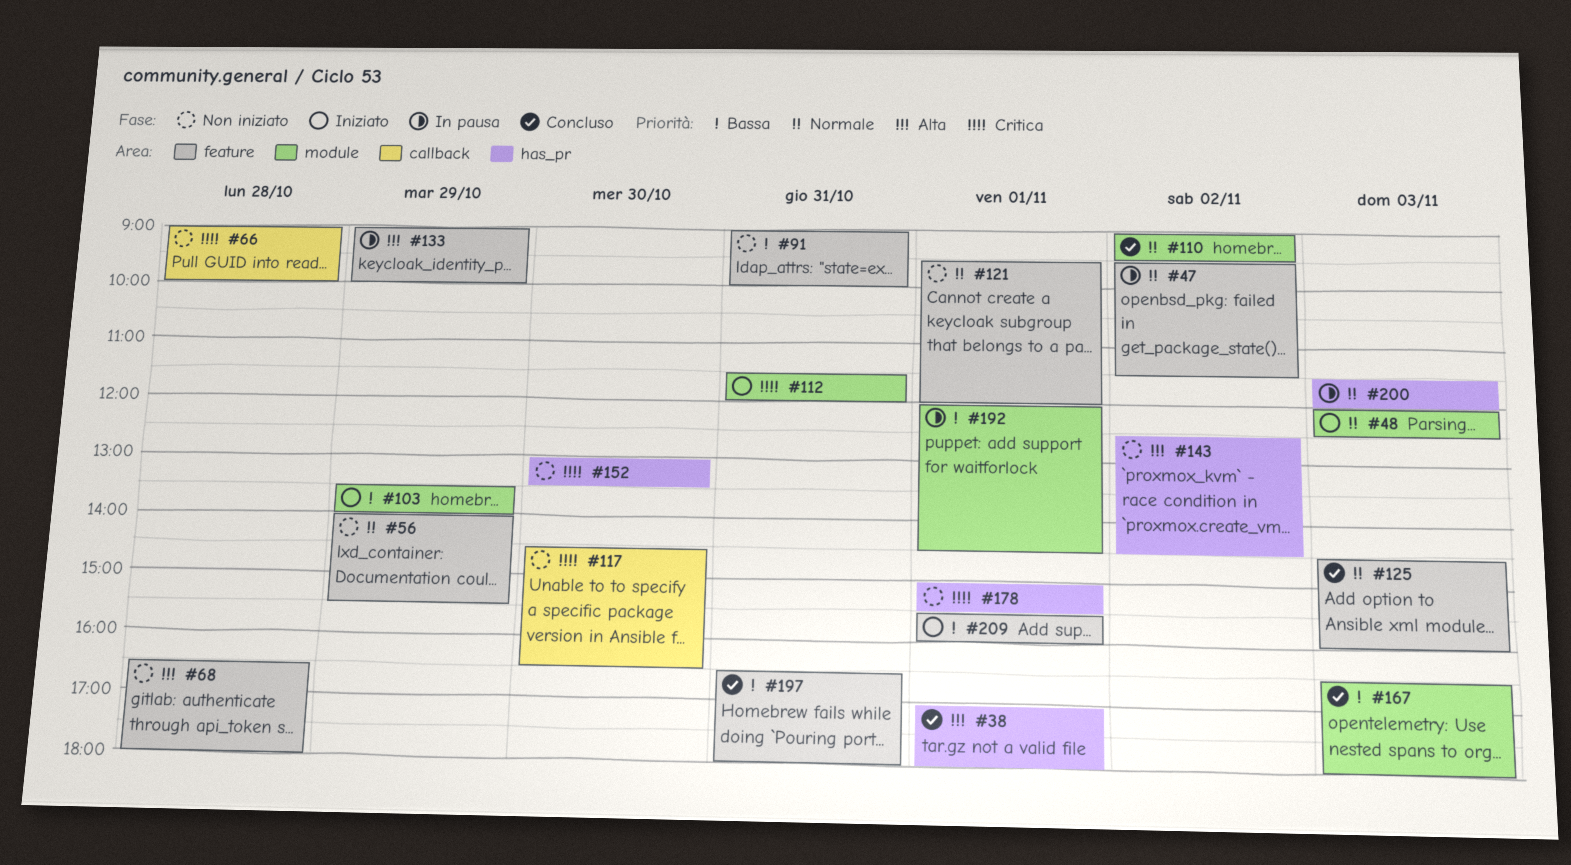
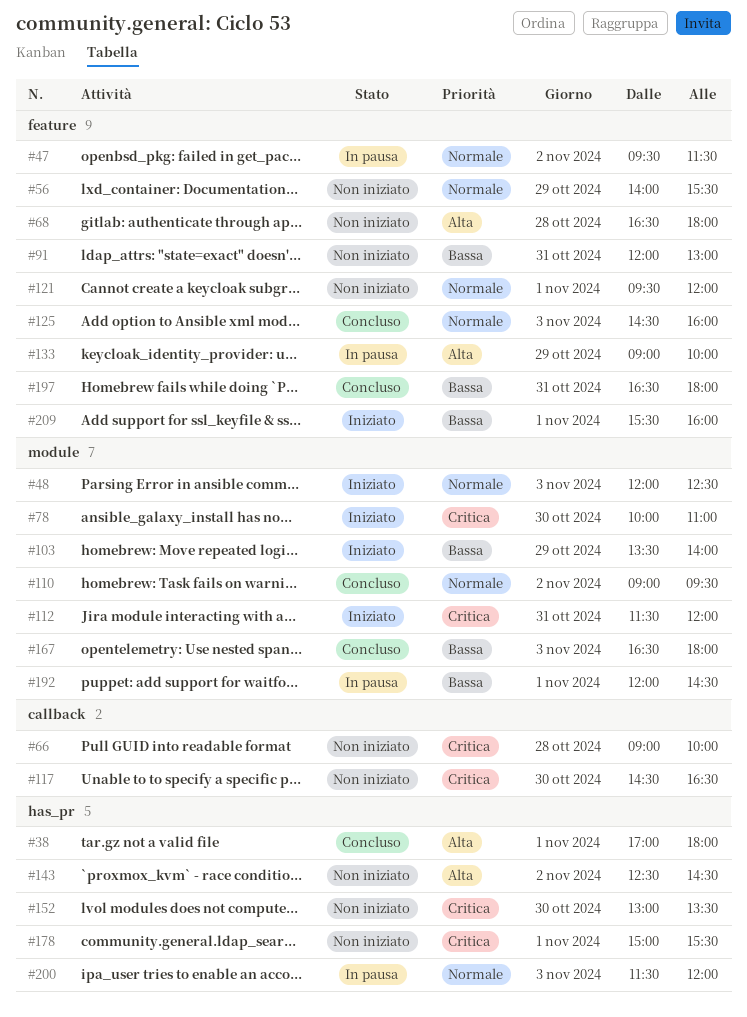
#78: none -> present
#91, begins: 09:00 -> 12:00
#91, ends: 10:00 -> 13:00

